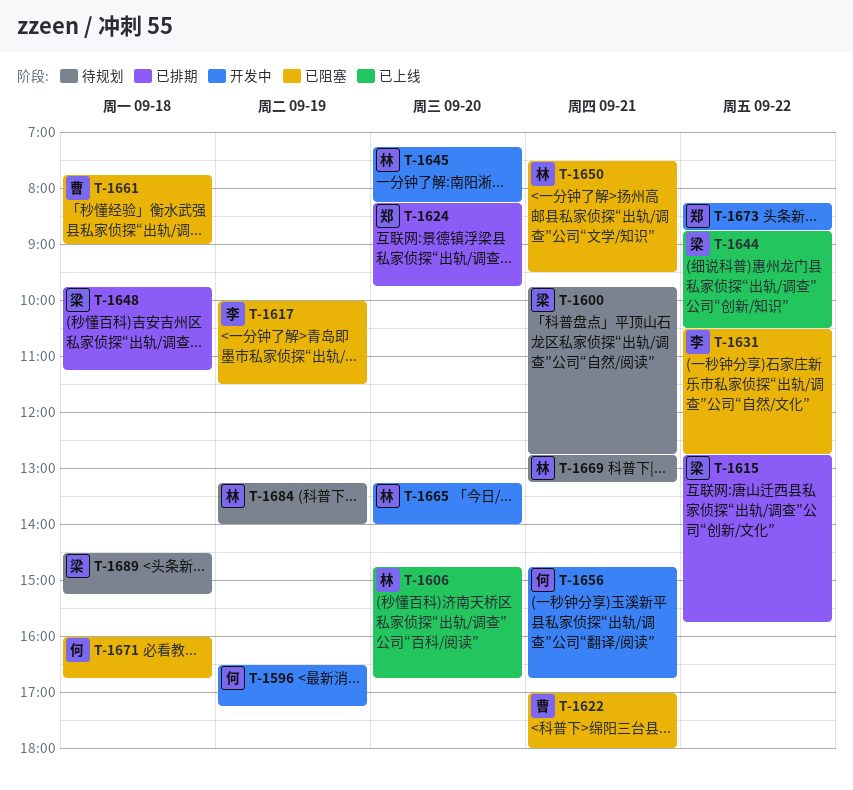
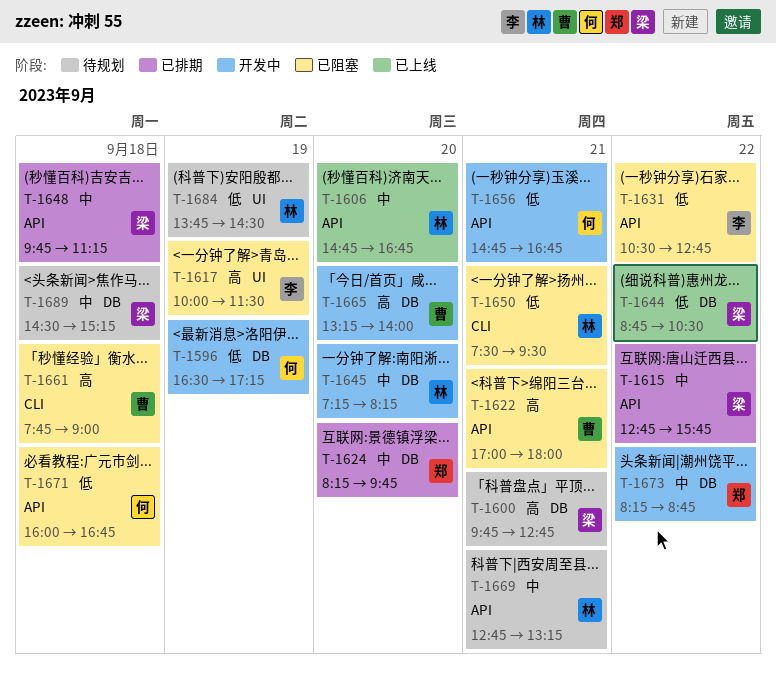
T-1665, owner: 林 -> 曹
T-1684, begins: 13:15 -> 13:45
T-1684, ends: 14:00 -> 14:30

